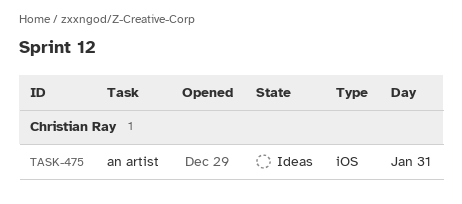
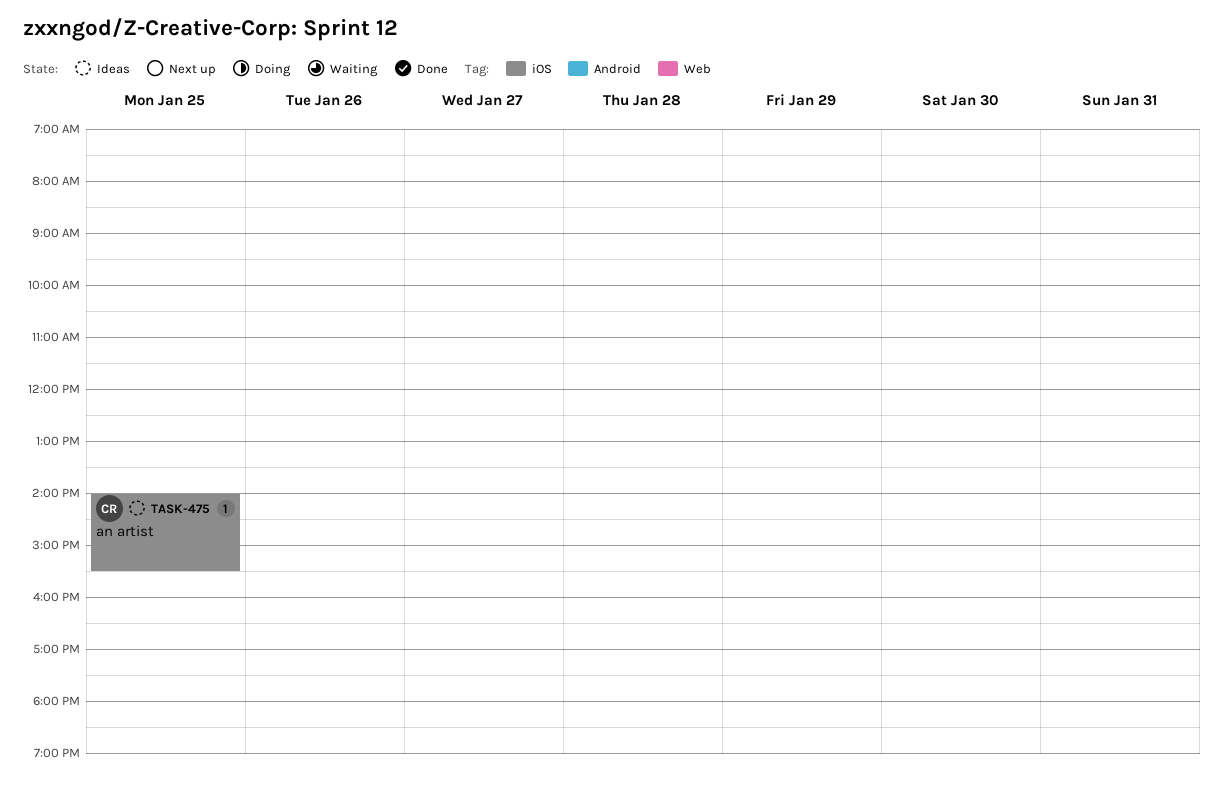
TASK-475, day: Jan 31 -> Jan 25

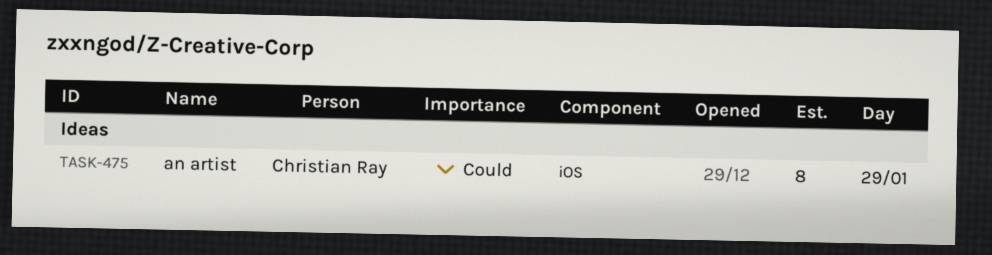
TASK-475, estimate: 1 -> 8
TASK-475, day: Jan 25 -> Jan 29

